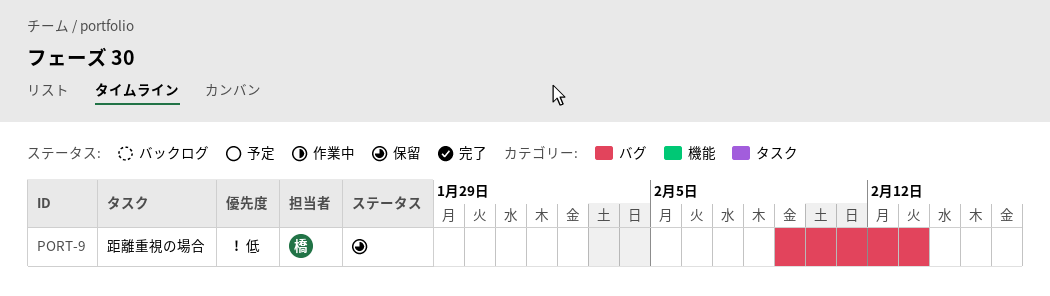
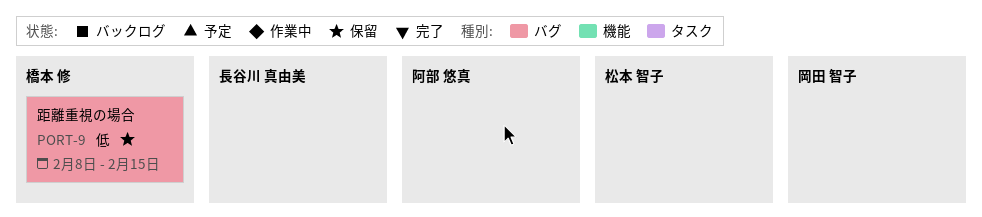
PORT-9, start: Feb 9 -> Feb 8
PORT-9, due: Feb 13 -> Feb 15

